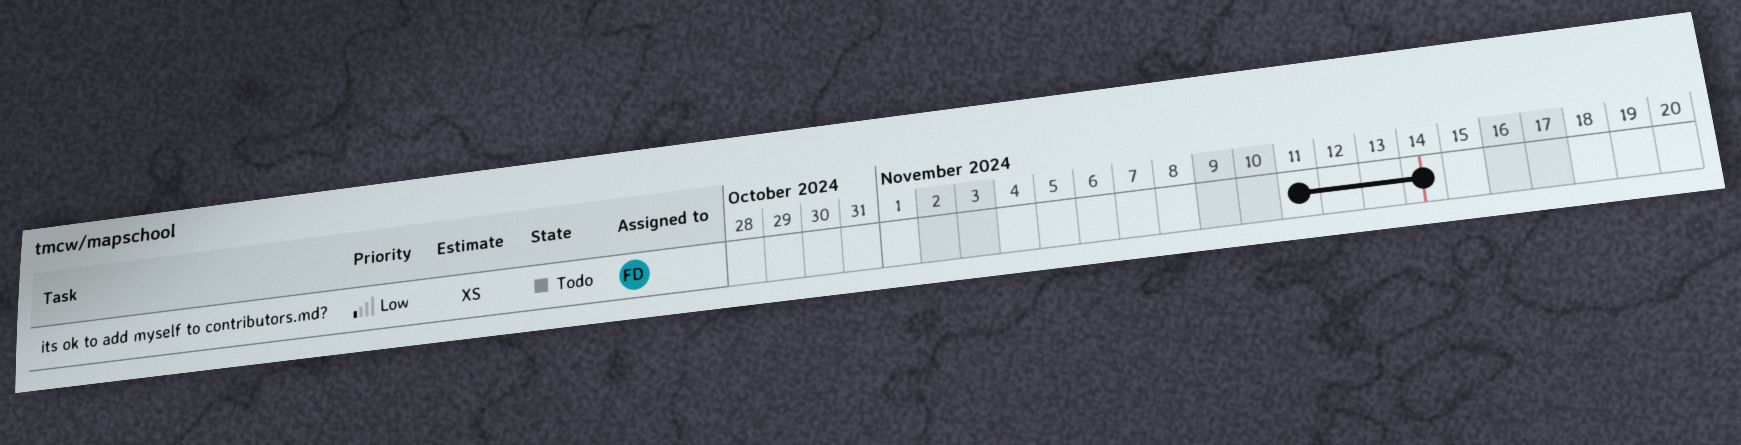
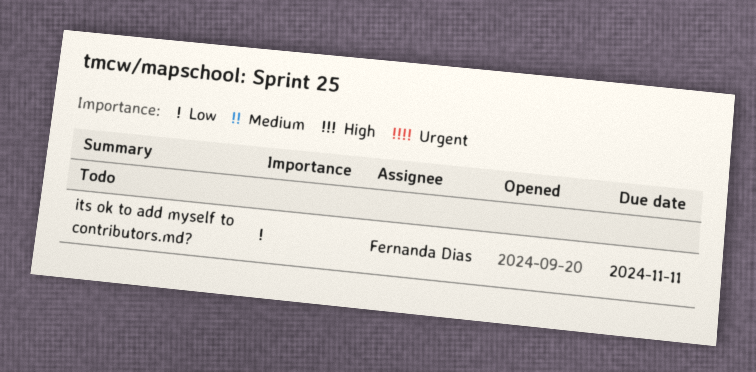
its ok to add myself to contributors.md?, due: Nov 14 -> Nov 11

